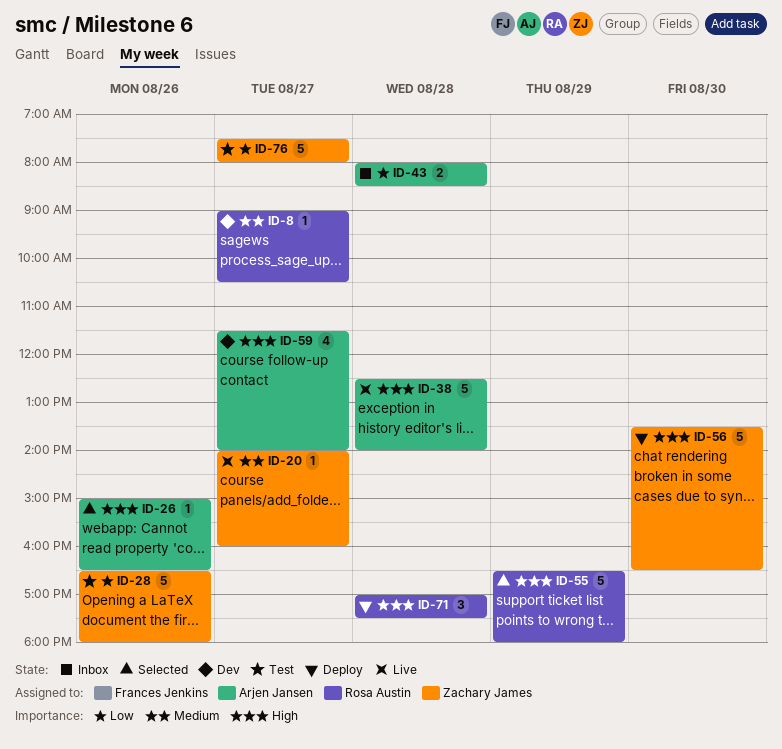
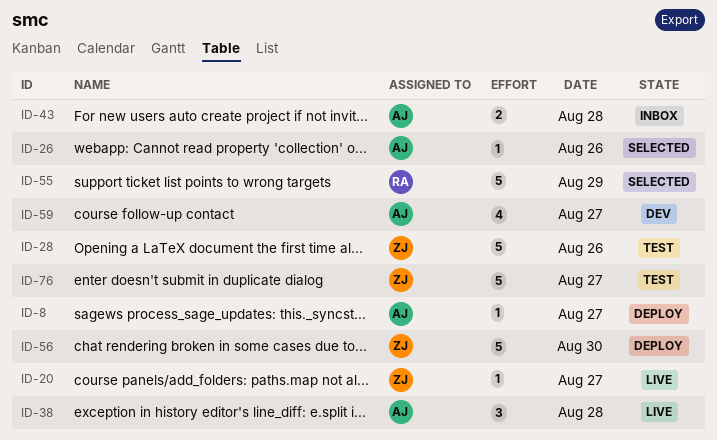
ID-8, status: Dev -> Deploy
ID-8, owner: Rosa Austin -> Arjen Jansen
ID-38, estimate: 5 -> 3
ID-71: present -> none

